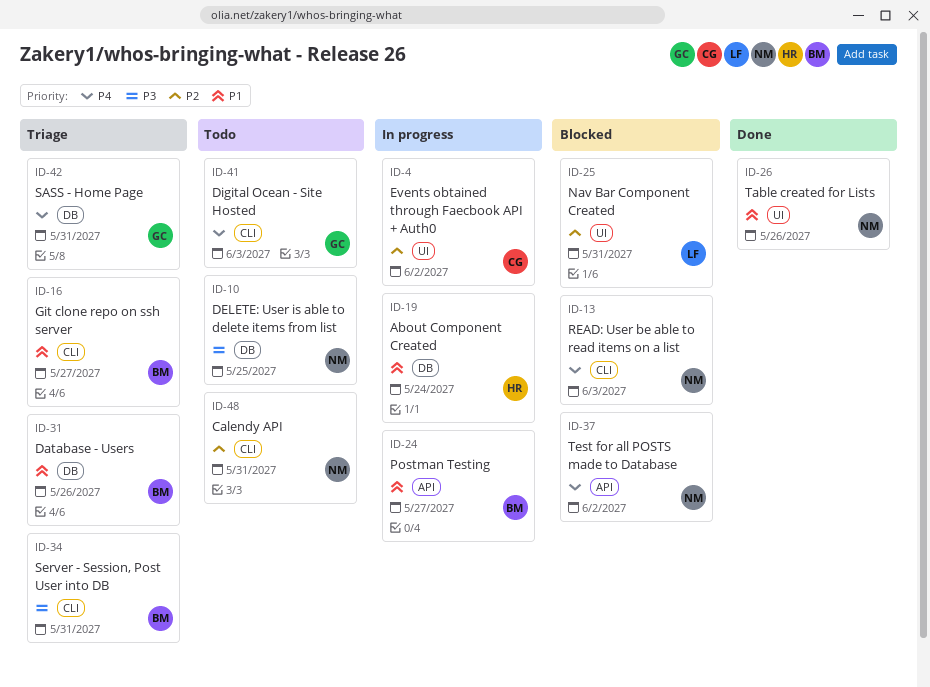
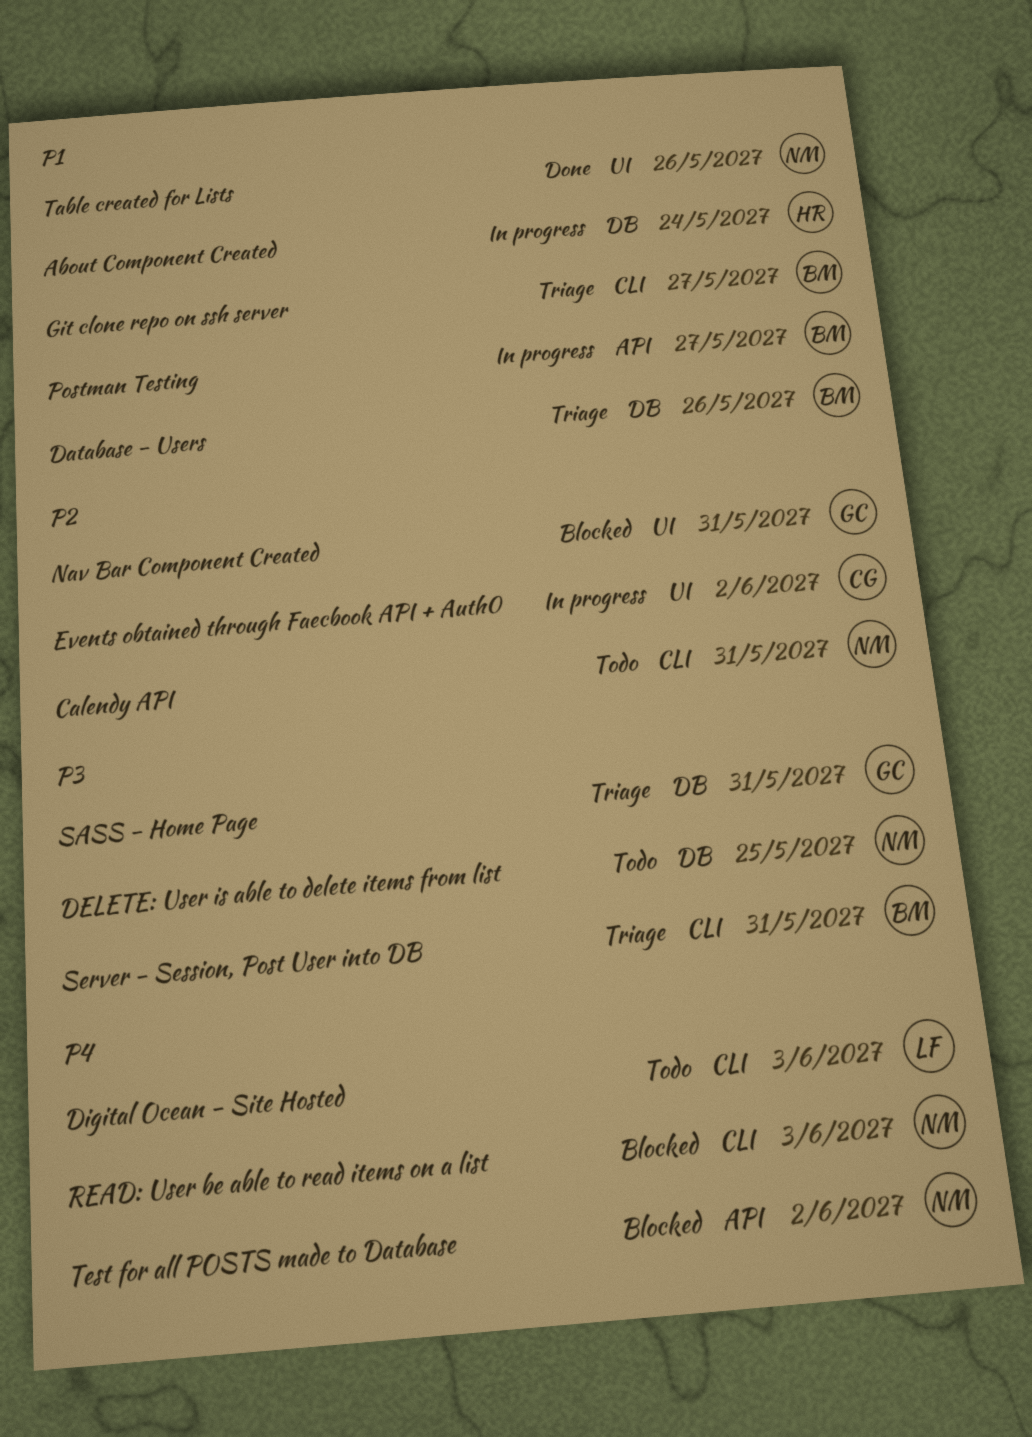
Digital Ocean - Site Hosted, owner: GC -> LF
Nav Bar Component Created, owner: LF -> GC
SASS - Home Page, priority: P4 -> P3

